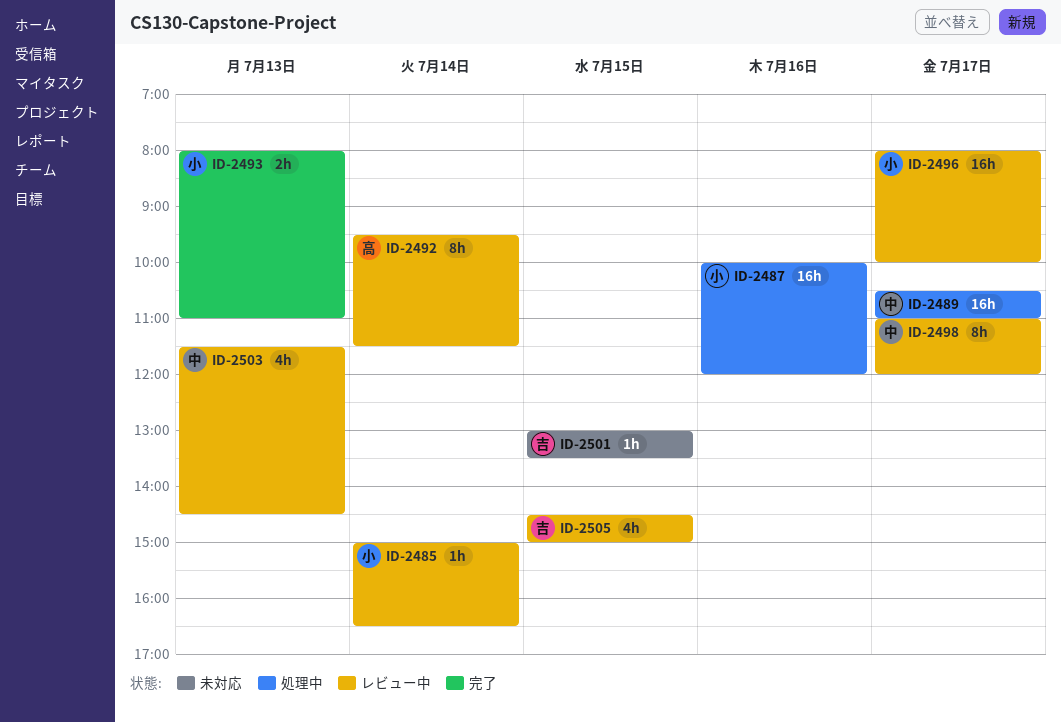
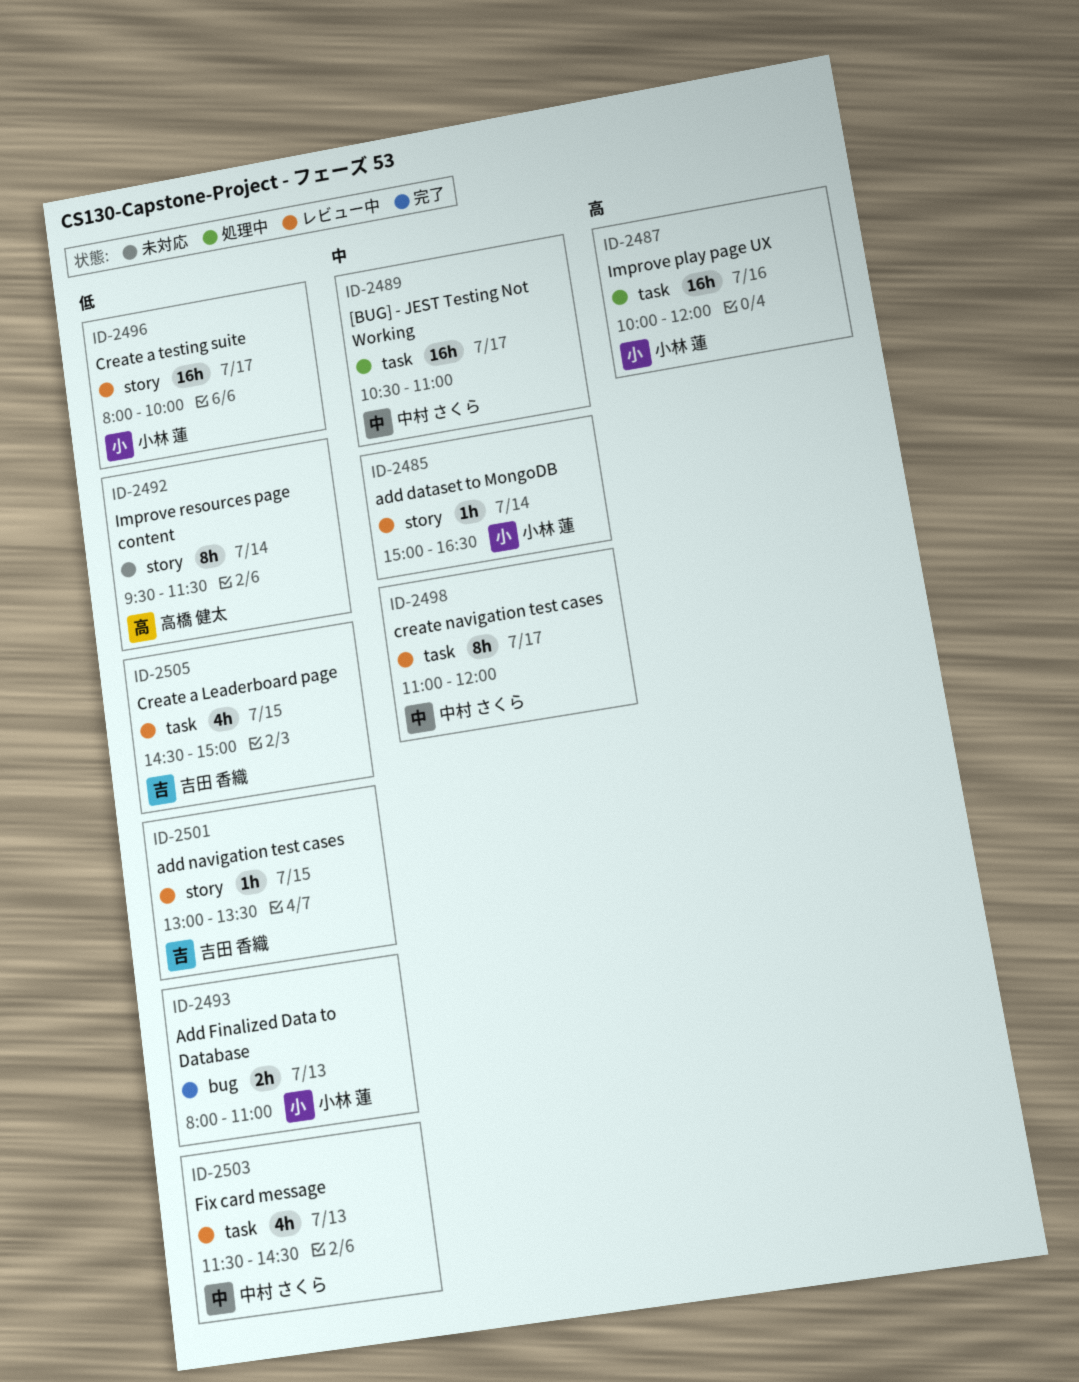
ID-2492, status: レビュー中 -> 未対応
ID-2501, status: 未対応 -> レビュー中

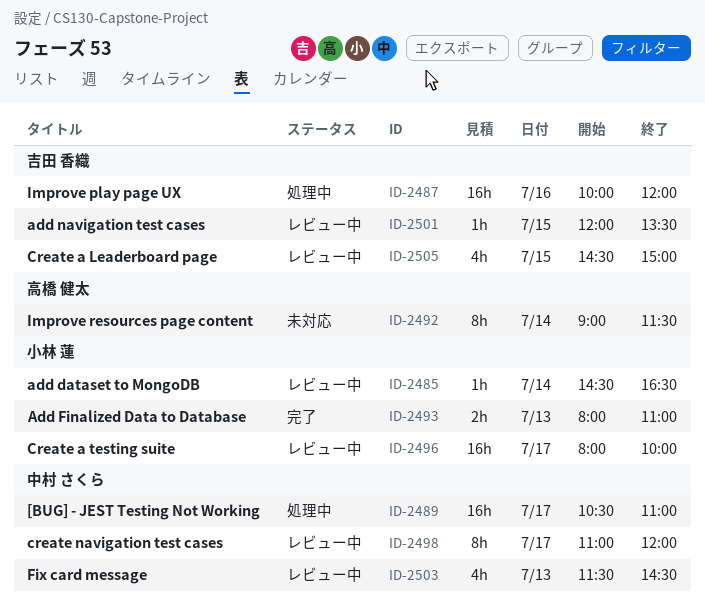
ID-2485, begins: 15:00 -> 14:30
ID-2487, owner: 小林 蓮 -> 吉田 香織
ID-2492, begins: 09:30 -> 09:00
ID-2501, begins: 13:00 -> 12:00

